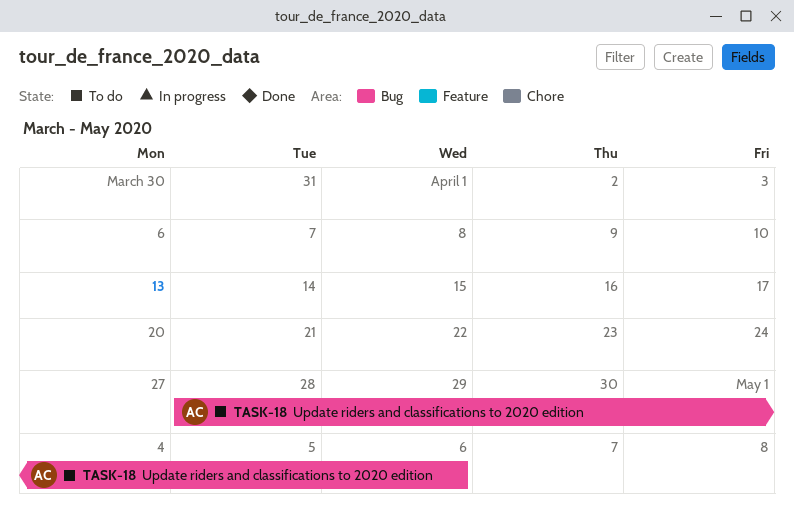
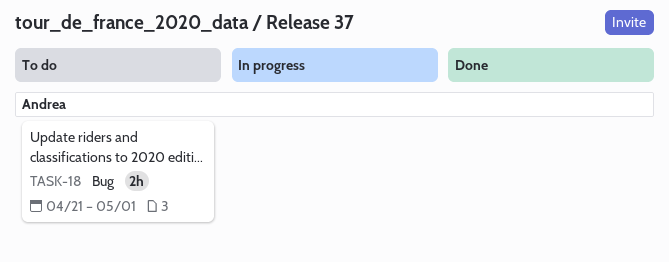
TASK-18, start: Apr 28 -> Apr 21
TASK-18, due: May 6 -> May 1

